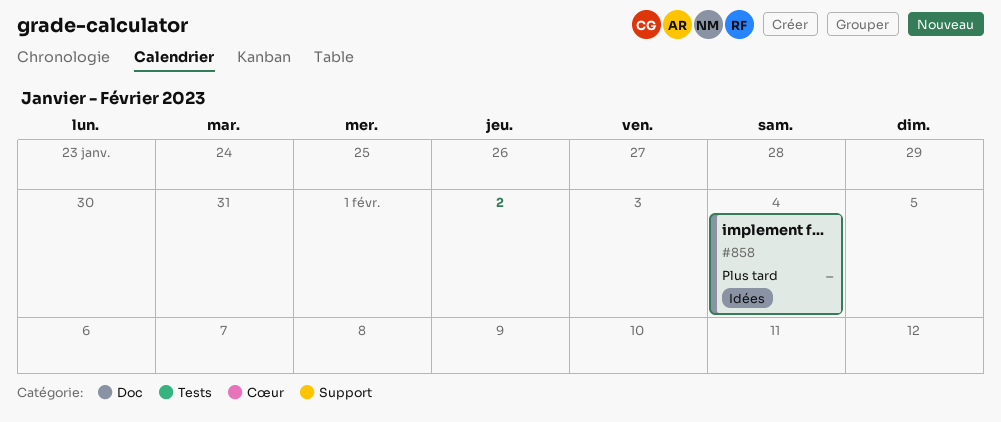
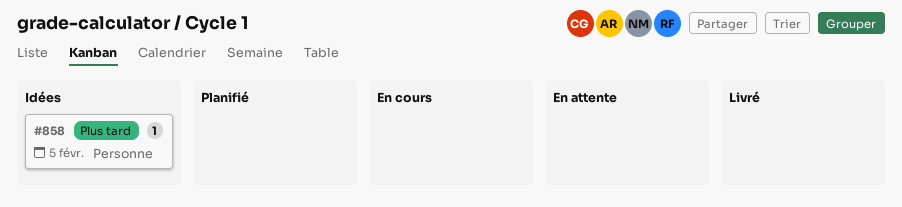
#858, due: Feb 4 -> Feb 5

